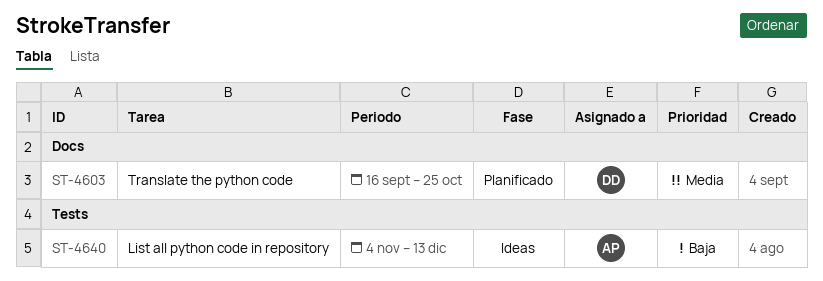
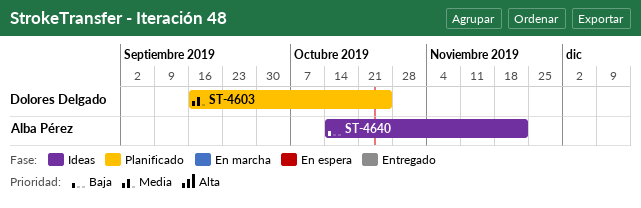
ST-4640, start: Nov 4 -> Oct 14
ST-4640, due: Dec 13 -> Nov 22

